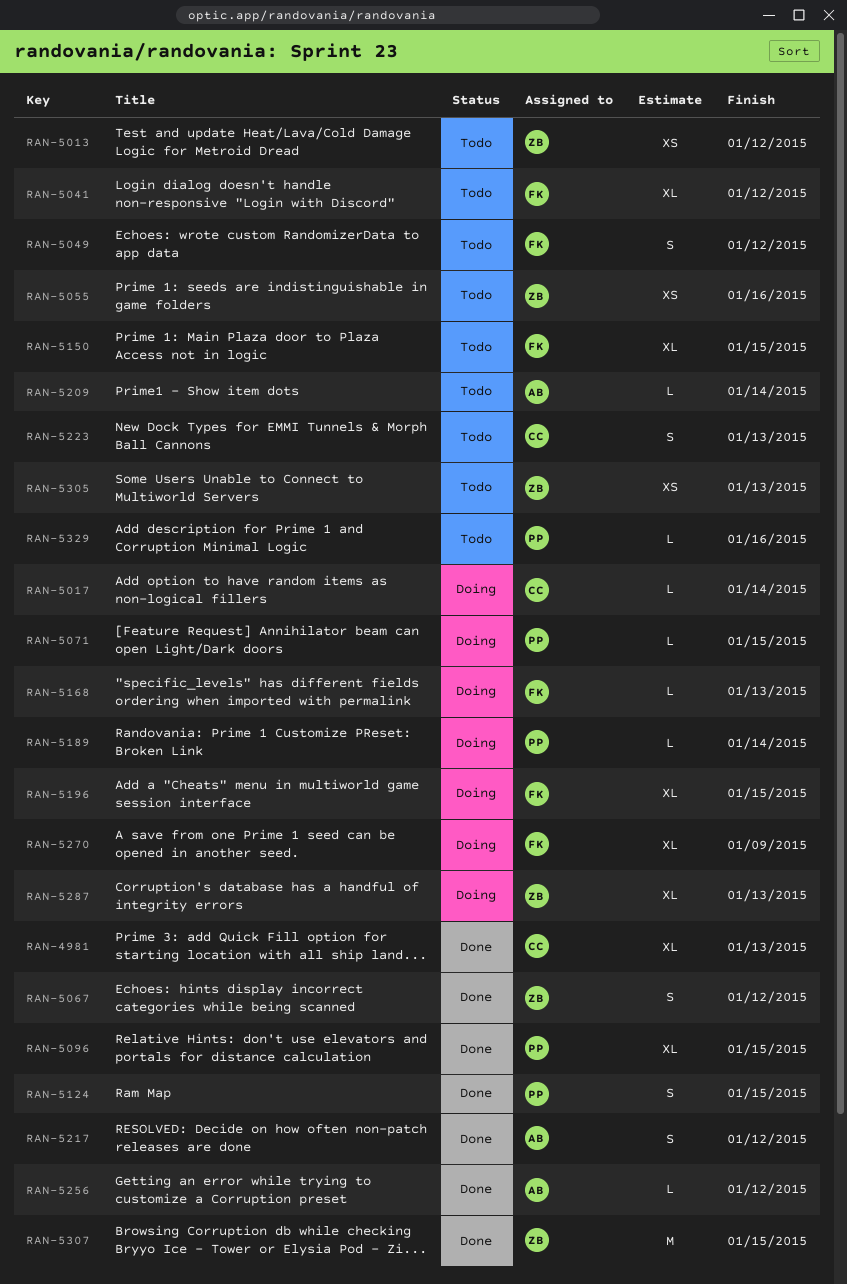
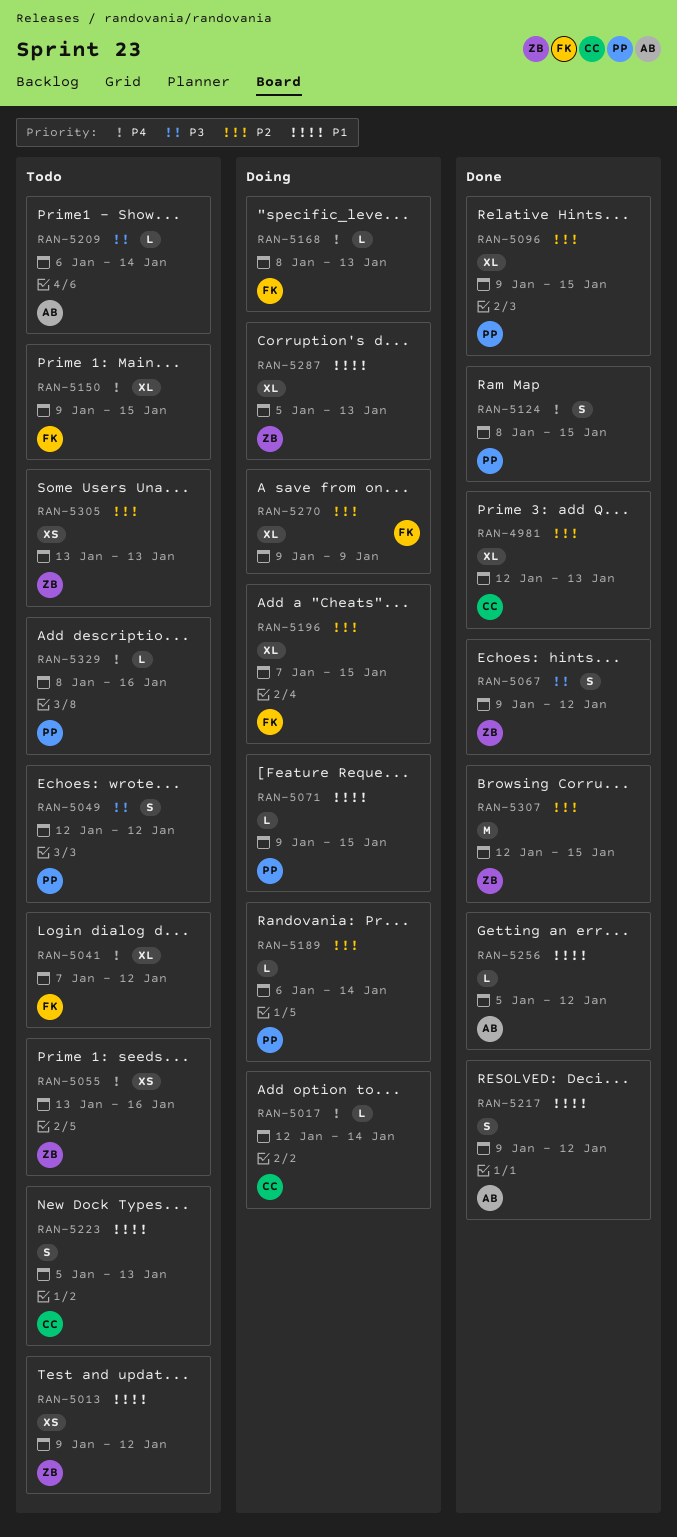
RAN-5049, owner: FK -> PP

